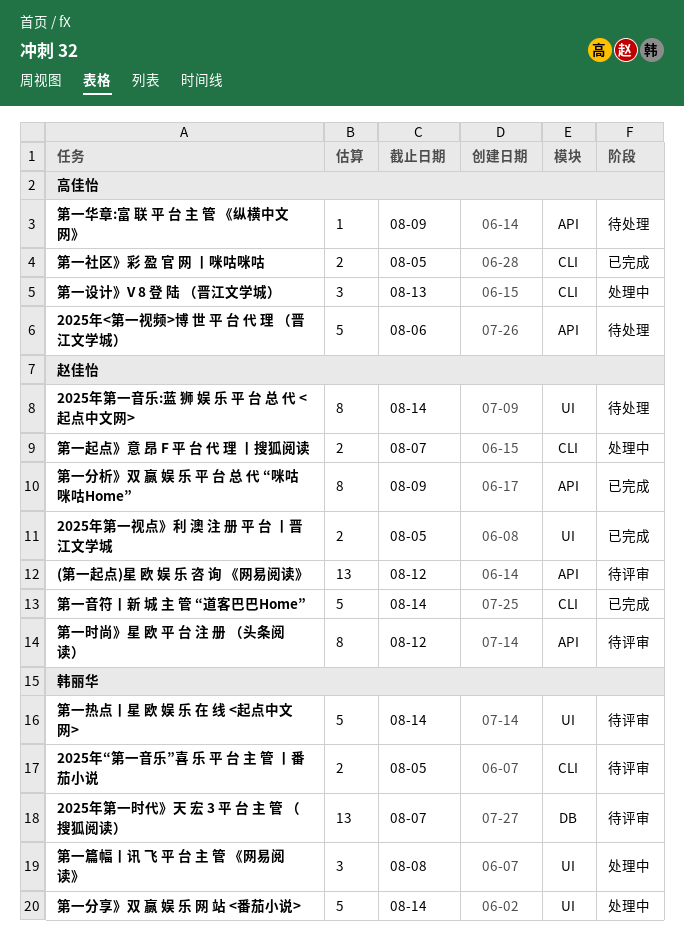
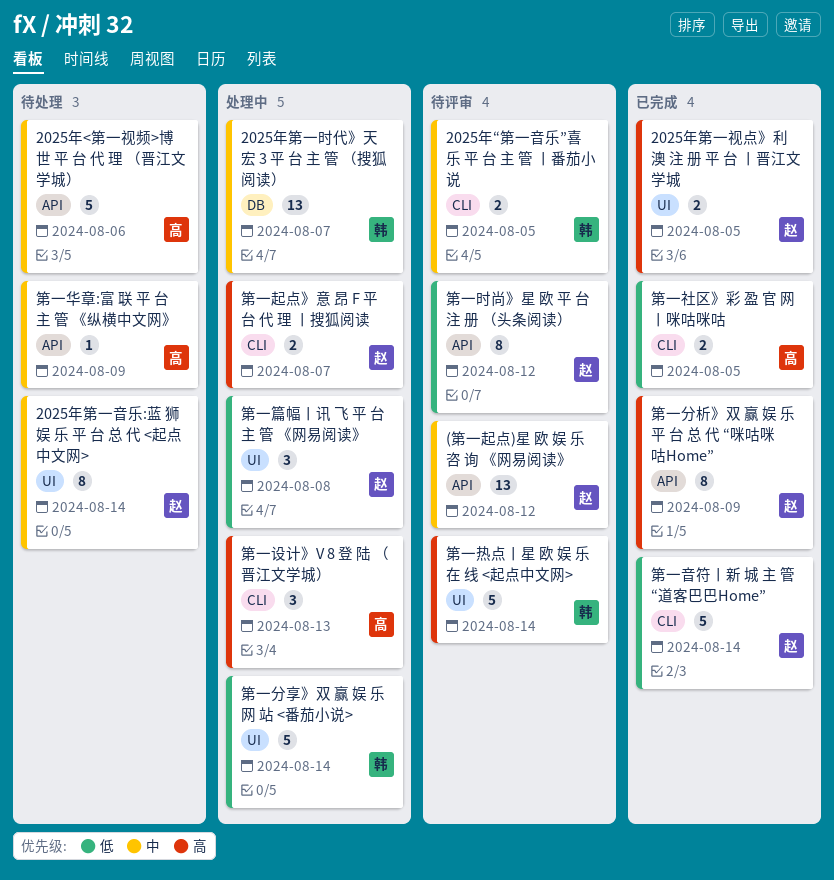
2025年第一时代》天 宏 3 平 台 主 管 （搜狐阅读）, status: 待评审 -> 处理中
第一篇幅丨讯 飞 平 台 主 管 《网易阅读》, owner: 韩丽华 -> 赵佳怡

